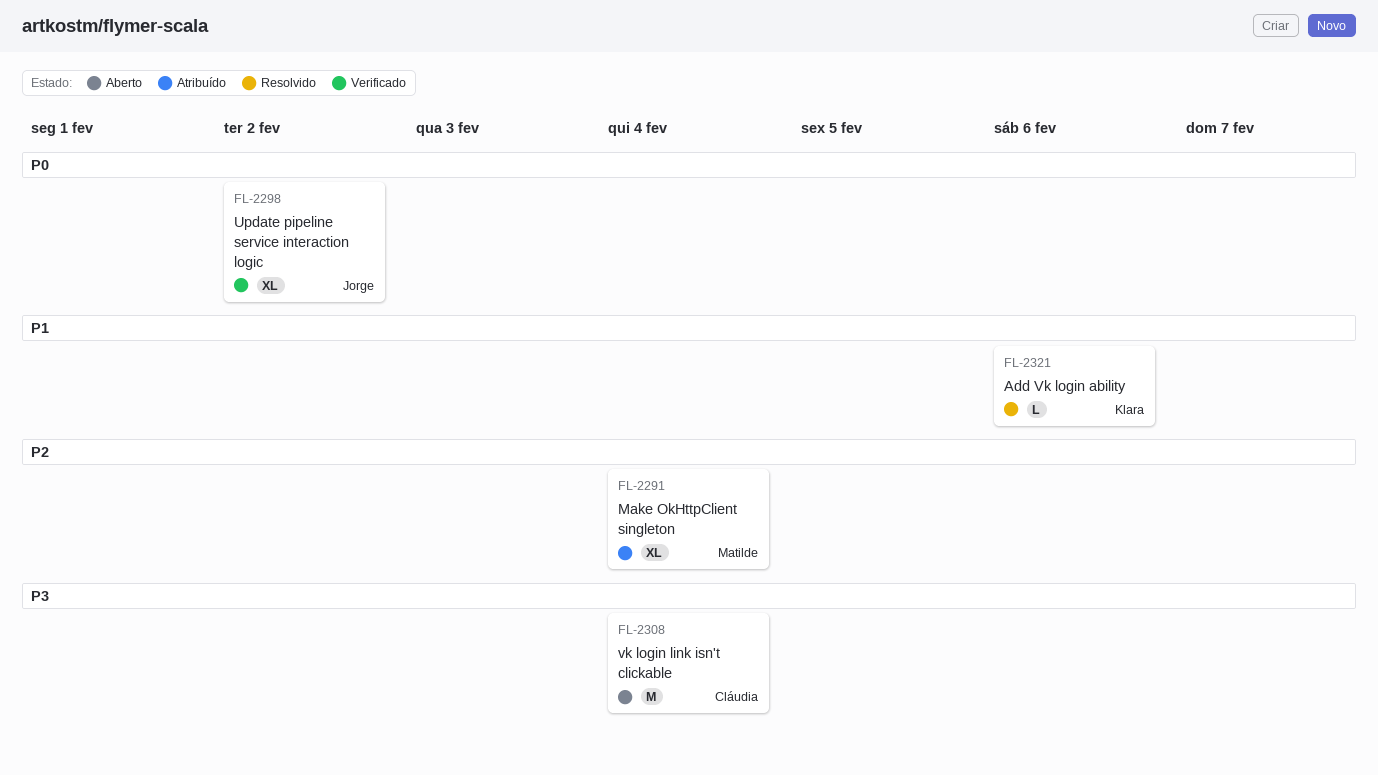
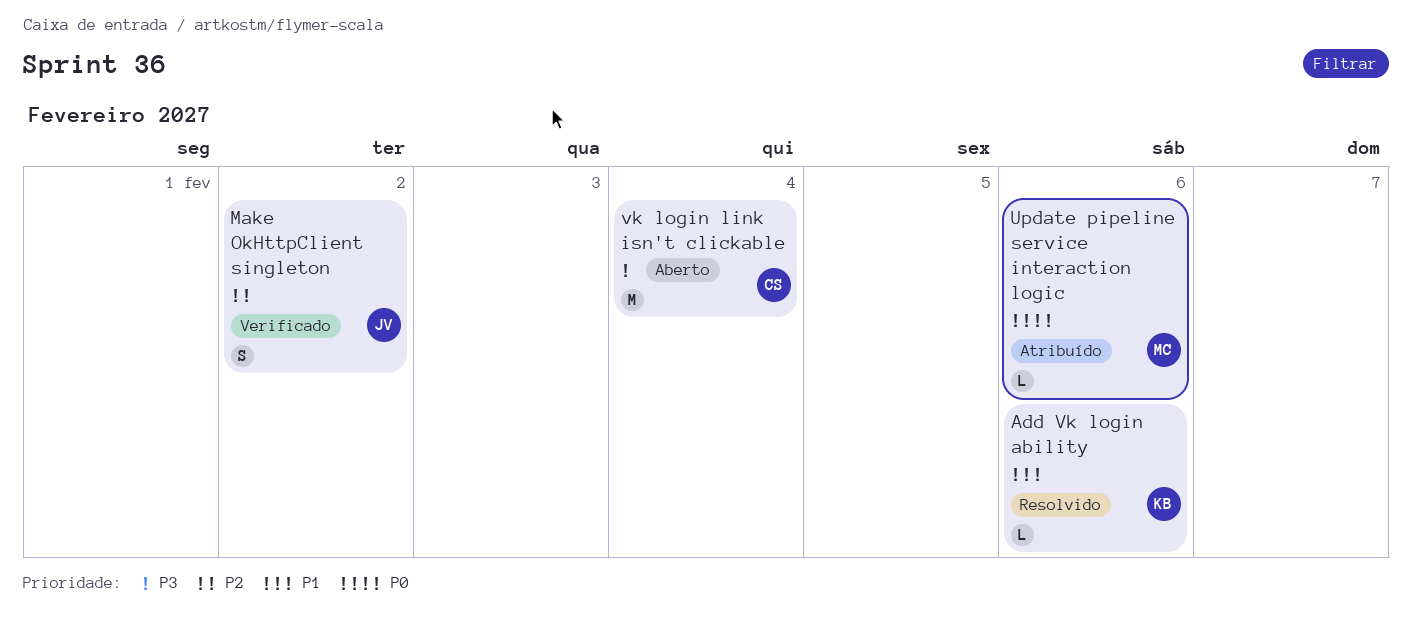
Make OkHttpClient singleton, status: Atribuído -> Verificado
Make OkHttpClient singleton, owner: Matilde -> Jorge
Make OkHttpClient singleton, estimate: XL -> S
Make OkHttpClient singleton, due: Feb 4 -> Feb 2
Update pipeline service interaction logic, status: Verificado -> Atribuído
Update pipeline service interaction logic, owner: Jorge -> Matilde
Update pipeline service interaction logic, estimate: XL -> L
Update pipeline service interaction logic, due: Feb 2 -> Feb 6

